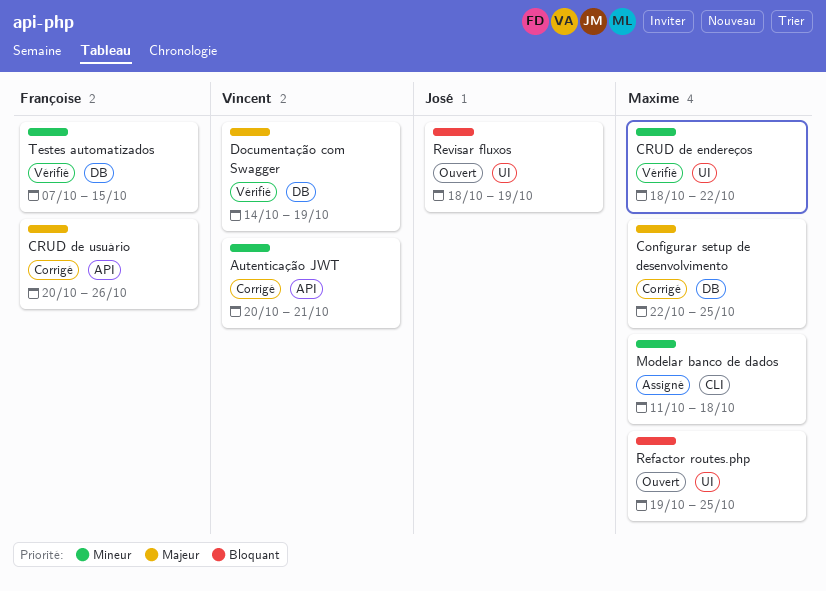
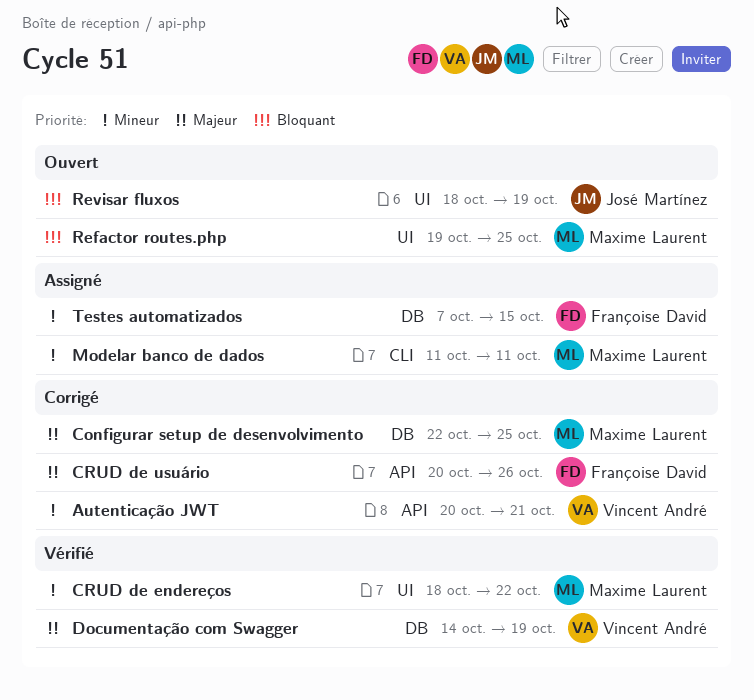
Modelar banco de dados, due: Oct 18 -> Oct 11
Testes automatizados, status: Vérifié -> Assigné

